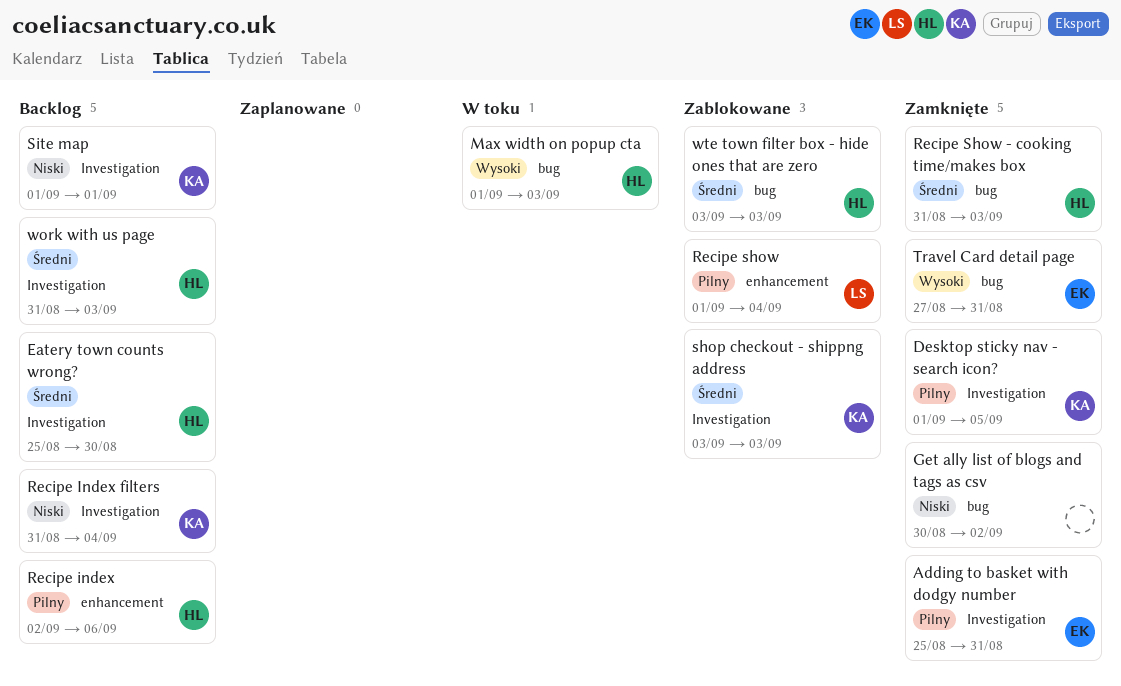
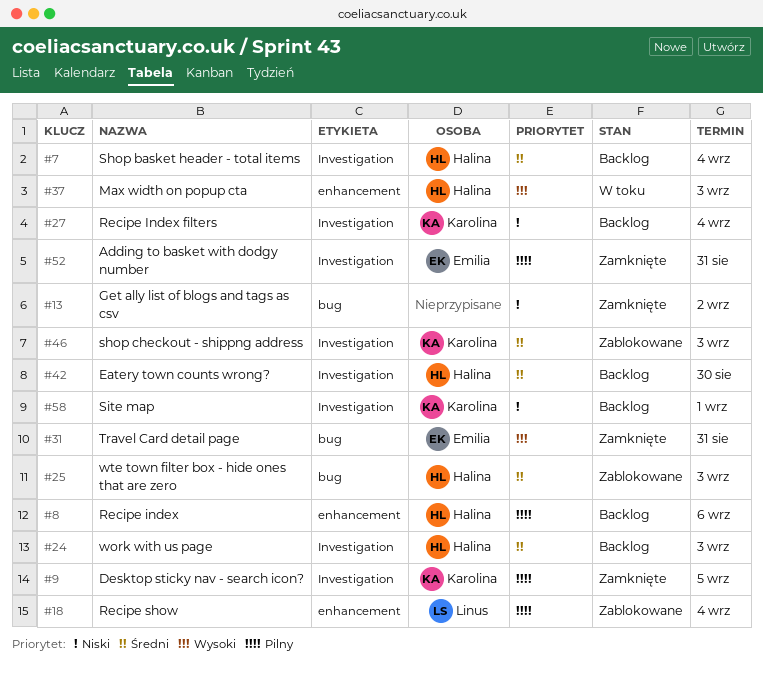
Max width on popup cta, label: bug -> enhancement
Recipe Show - cooking time/makes box: present -> none
Shop basket header - total items: none -> present

